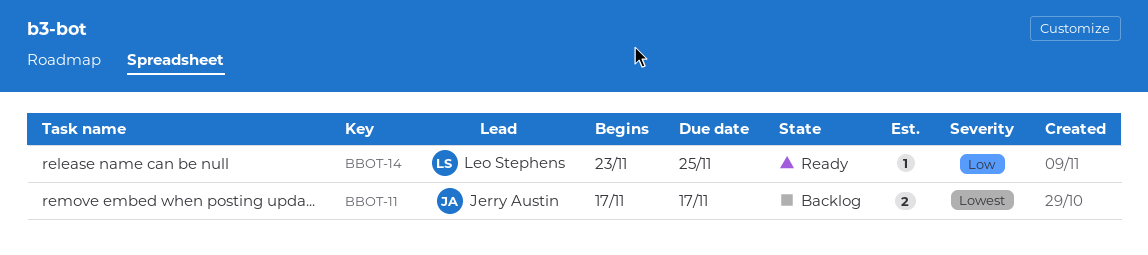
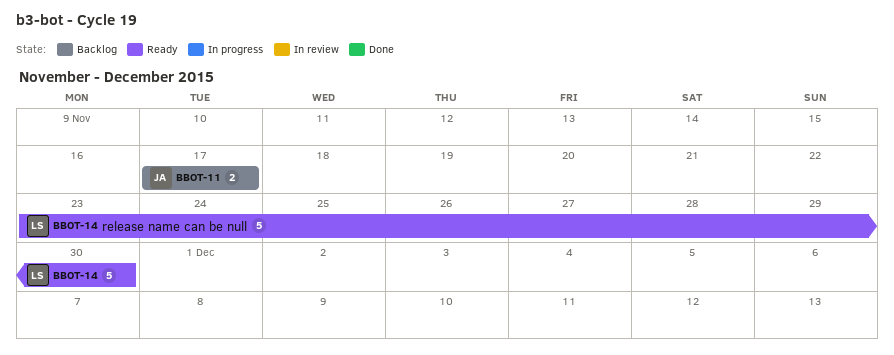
BBOT-14, estimate: 1 -> 5
BBOT-14, due: Nov 25 -> Nov 30

